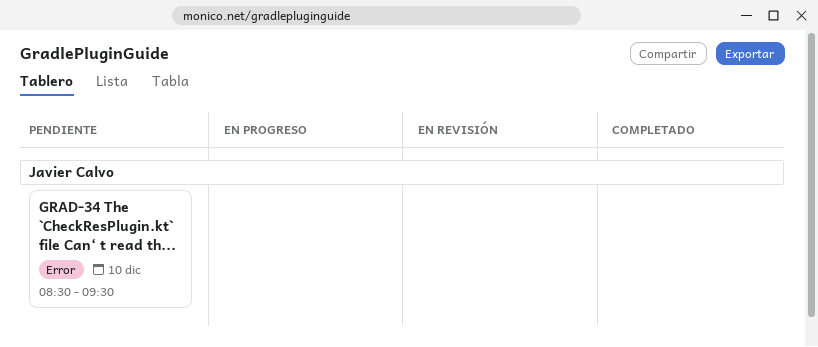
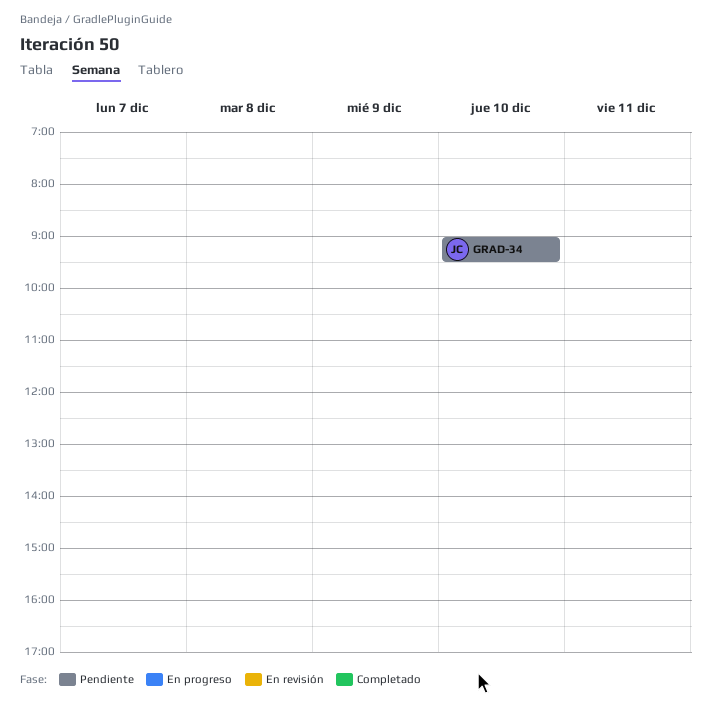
GRAD-34, begins: 08:30 -> 09:00

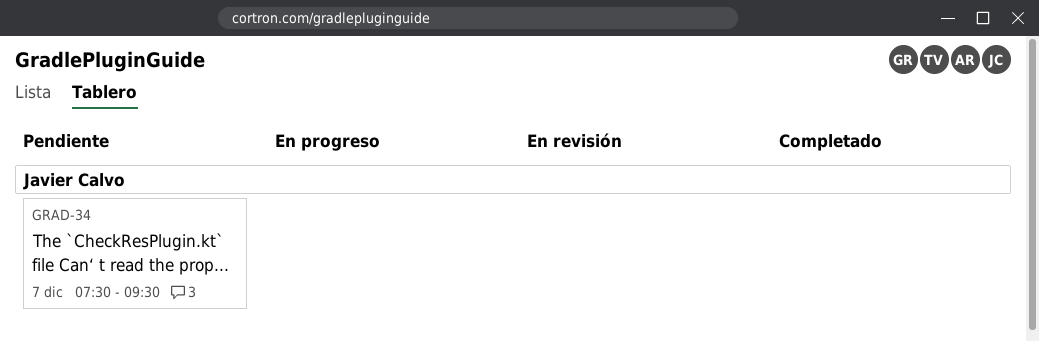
GRAD-34, day: Dec 10 -> Dec 7
GRAD-34, begins: 09:00 -> 07:30

